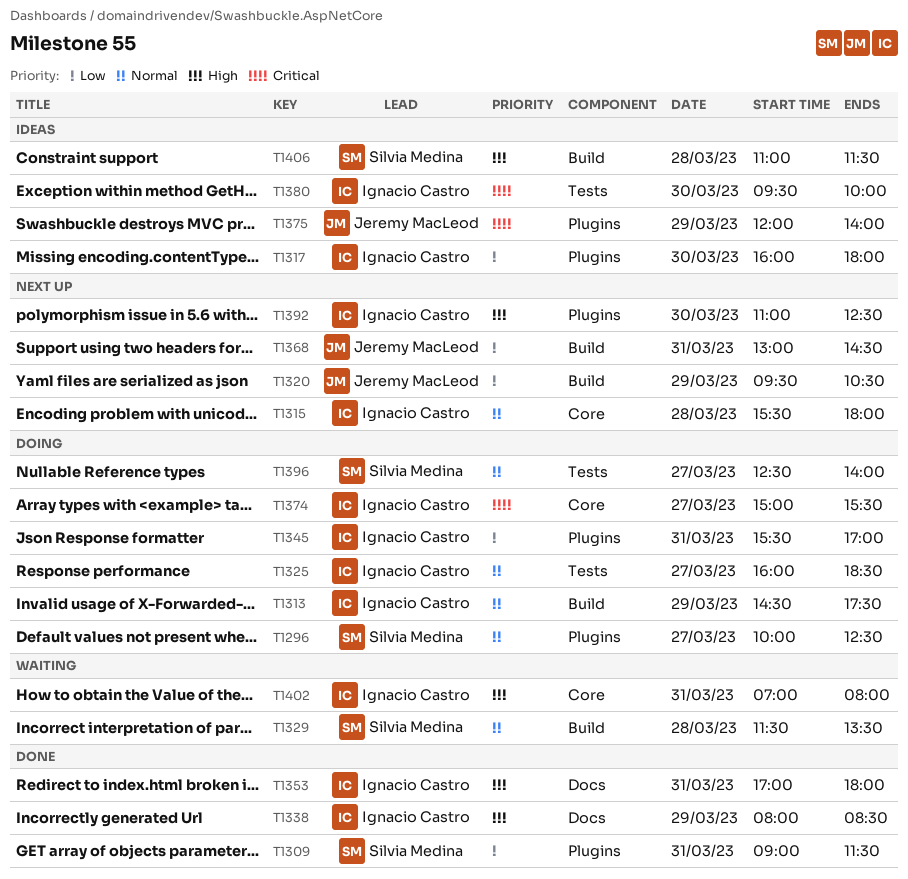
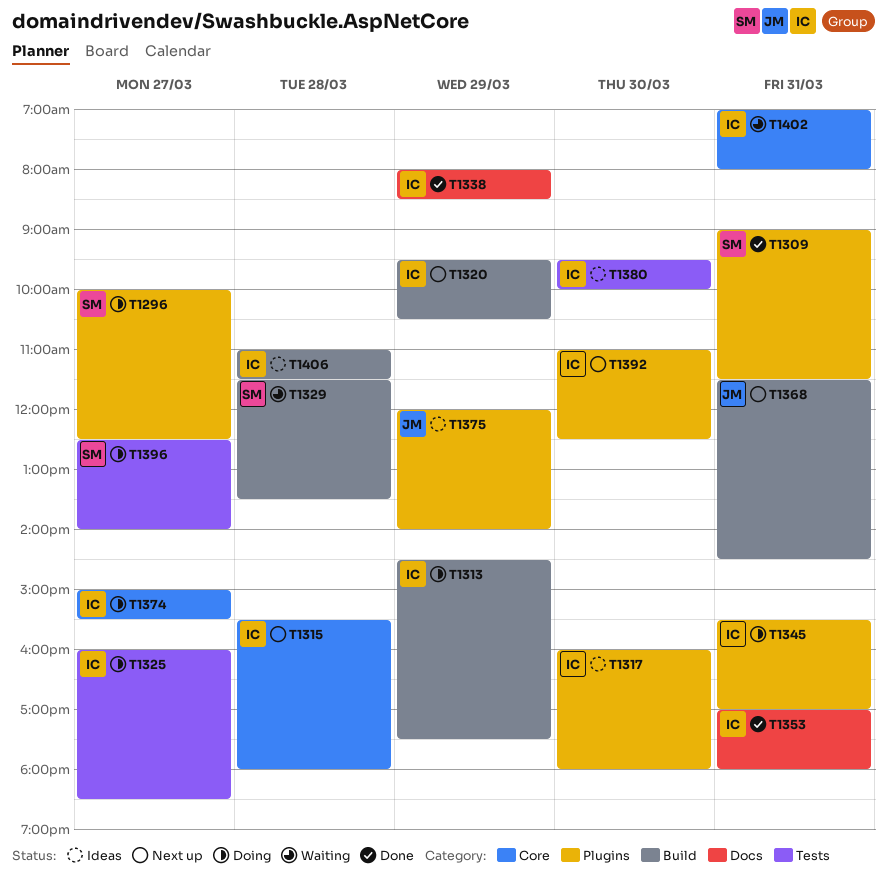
T1320, owner: Jeremy MacLeod -> Ignacio Castro
T1368, begins: 13:00 -> 11:30
T1406, owner: Silvia Medina -> Ignacio Castro

